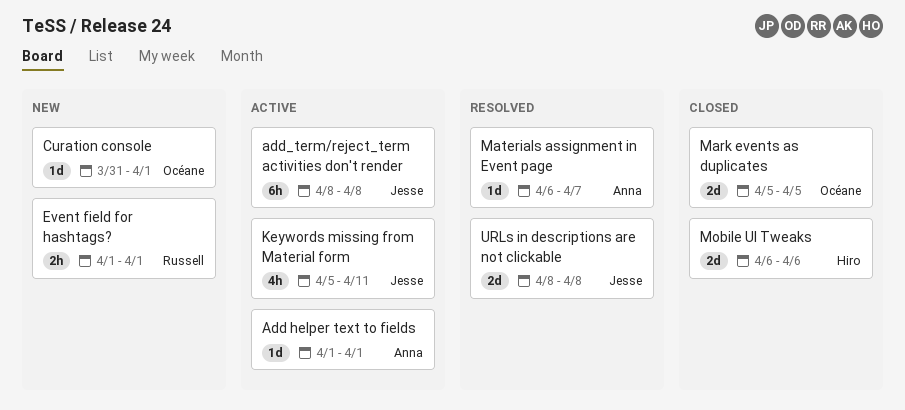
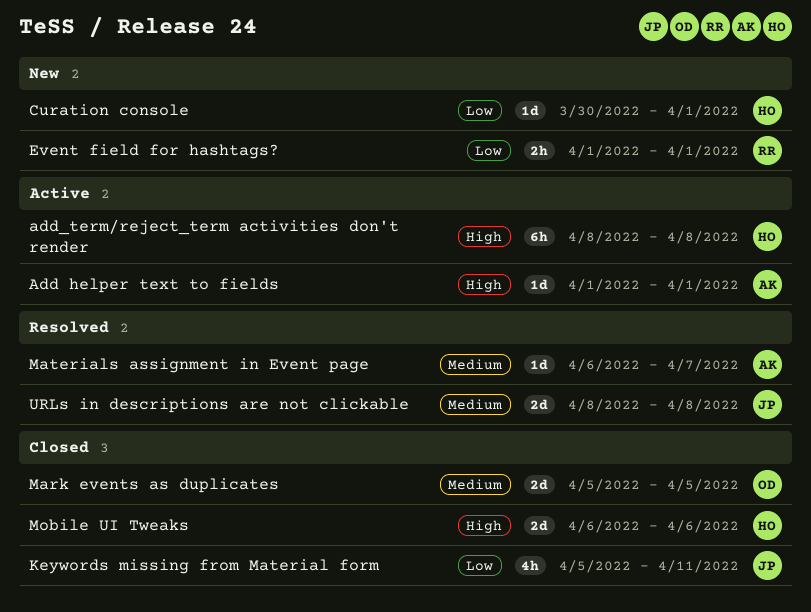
add_term/reject_term activities don't render, owner: Jesse -> Hiro
Curation console, owner: Océane -> Hiro
Curation console, start: Mar 31 -> Mar 30
Keywords missing from Material form, status: Active -> Closed

